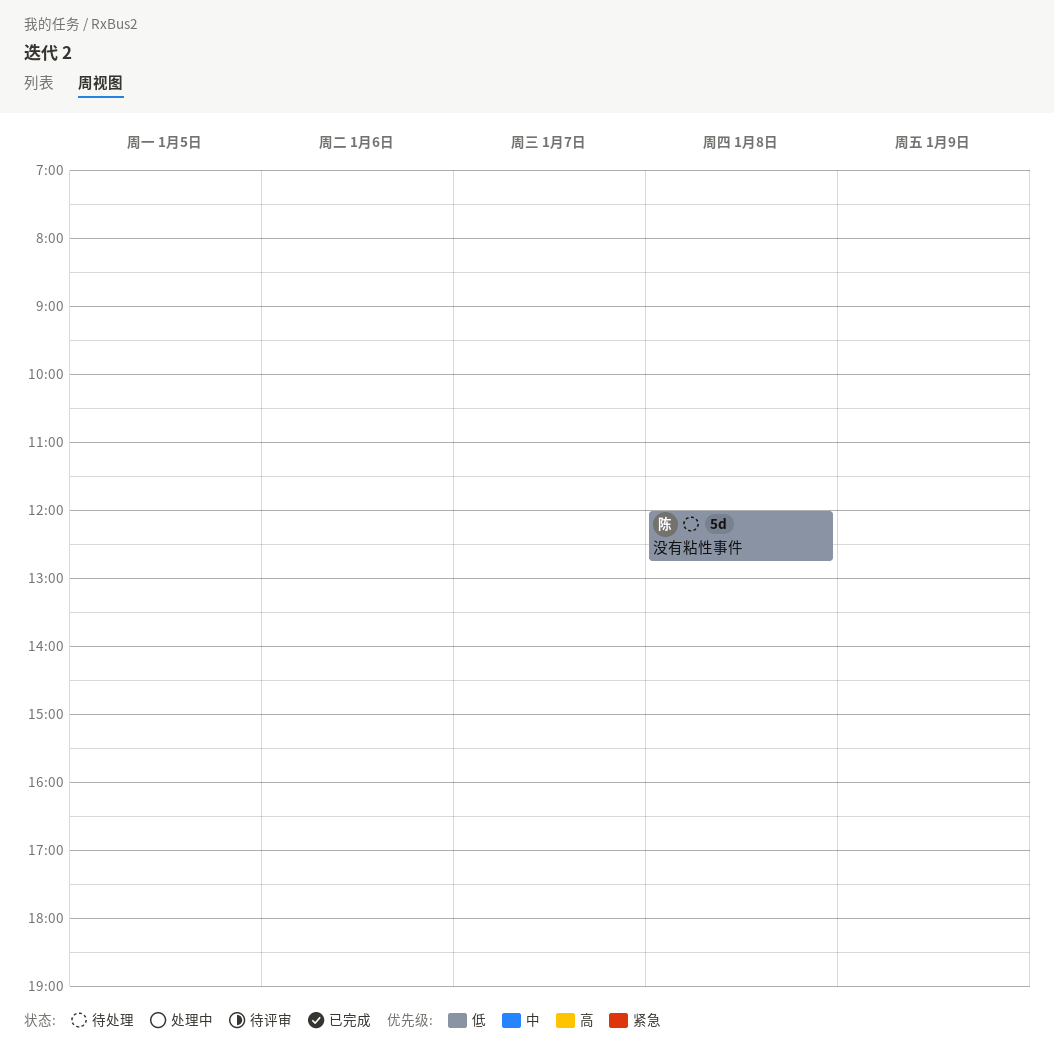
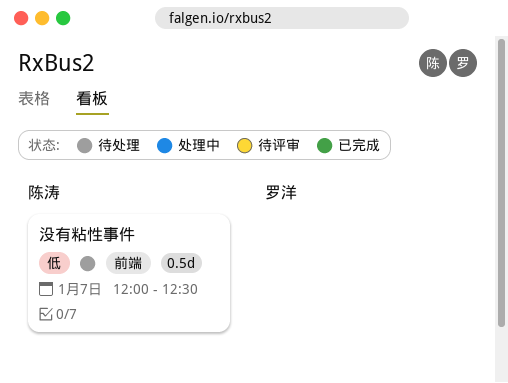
没有粘性事件, estimate: 5d -> 0.5d
没有粘性事件, day: Jan 8 -> Jan 7
没有粘性事件, ends: 12:45 -> 12:30

